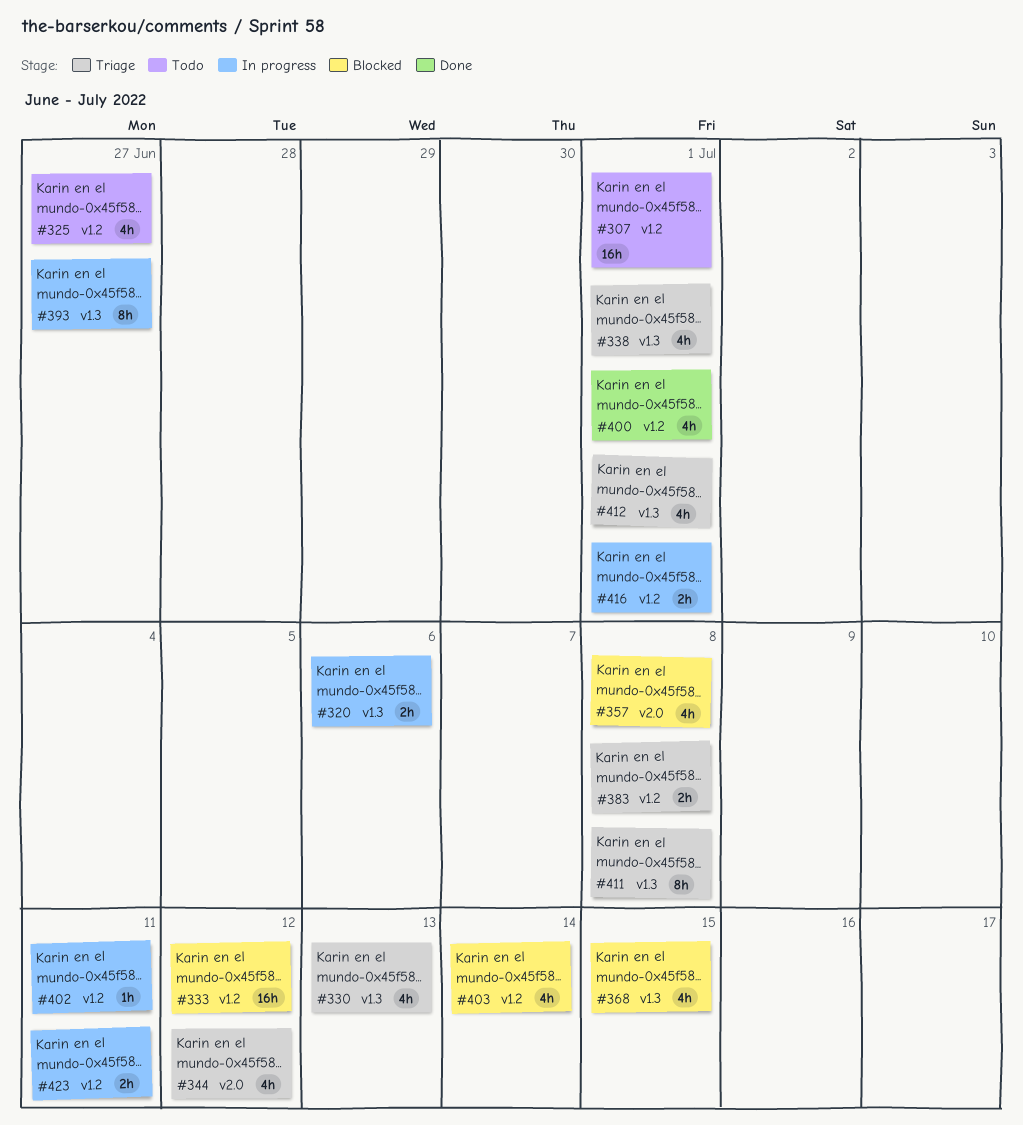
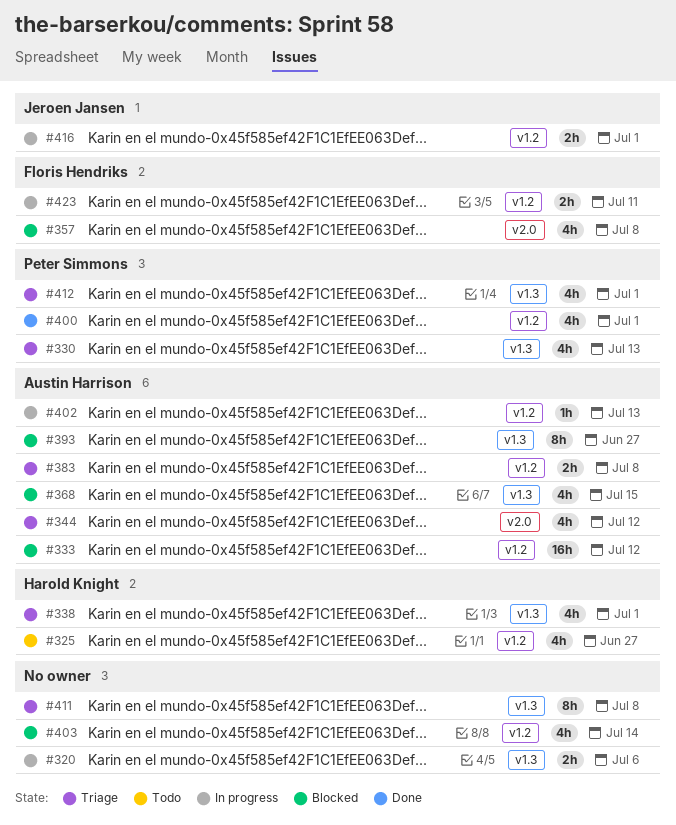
#307: present -> none
#393, status: In progress -> Blocked
#402, due: Jul 11 -> Jul 13

